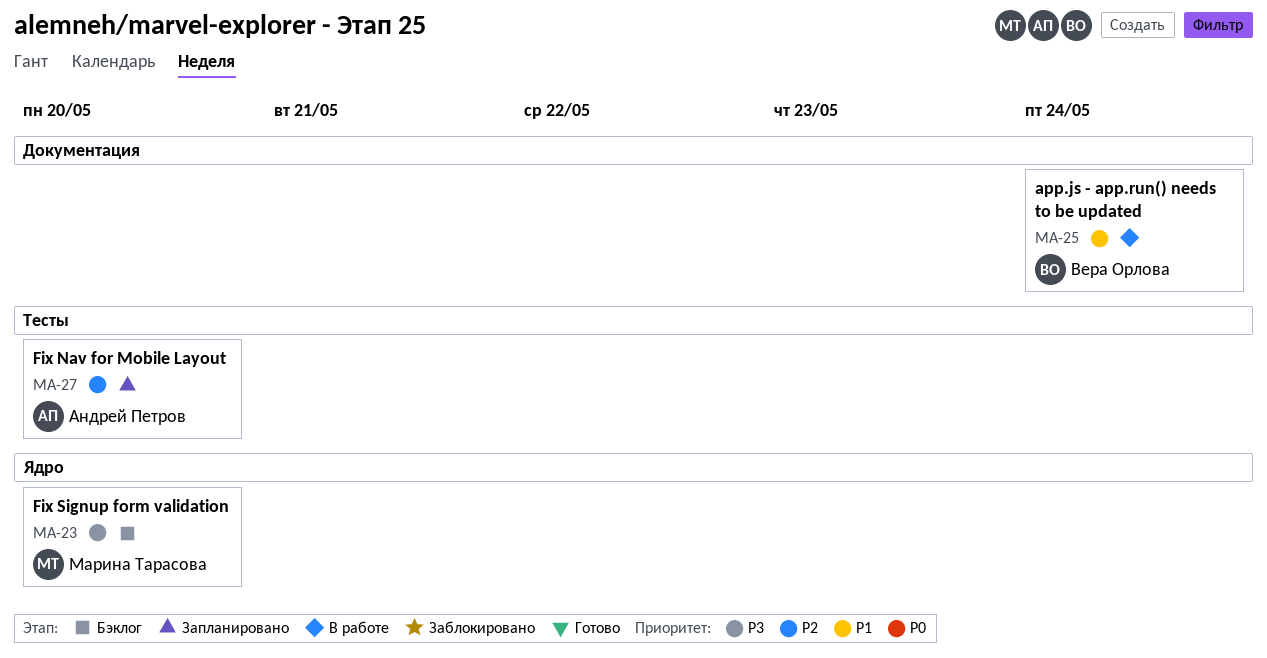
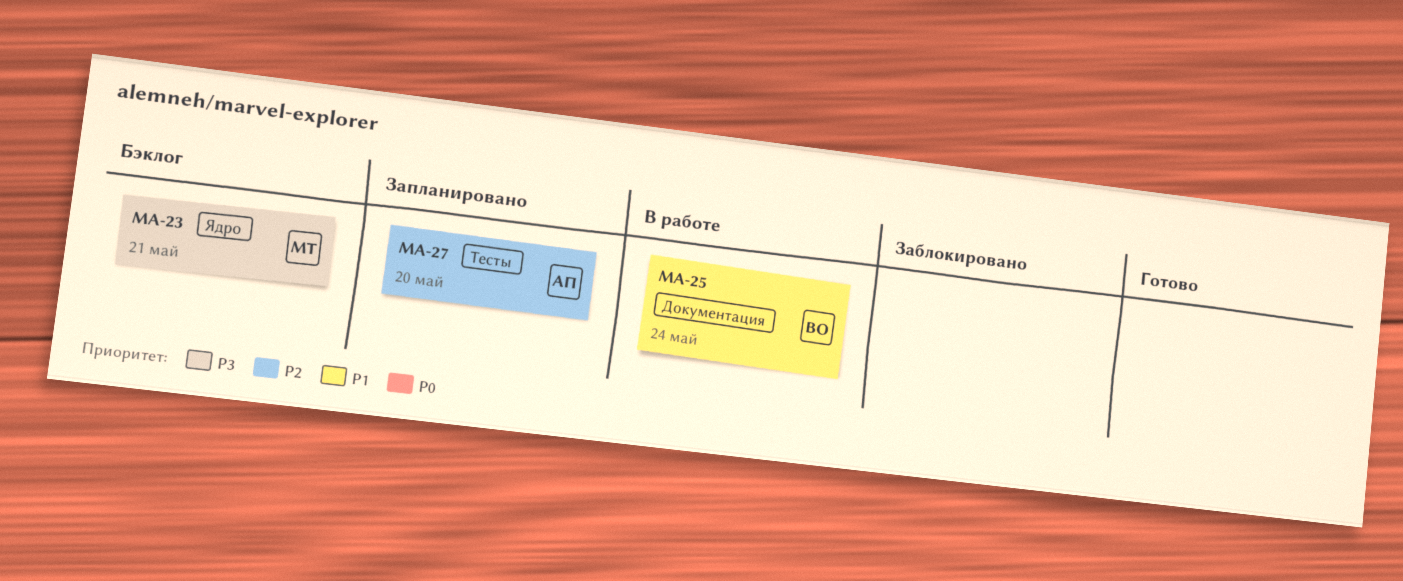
MA-23, due: May 20 -> May 21

